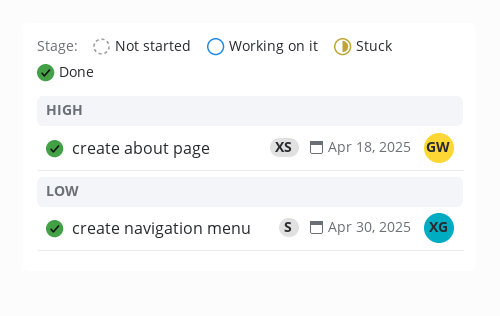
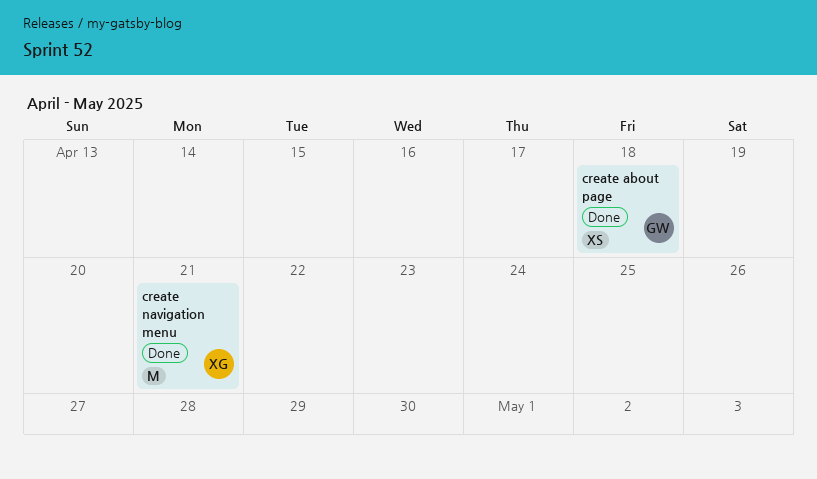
create navigation menu, estimate: S -> M
create navigation menu, due: Apr 30 -> Apr 21

